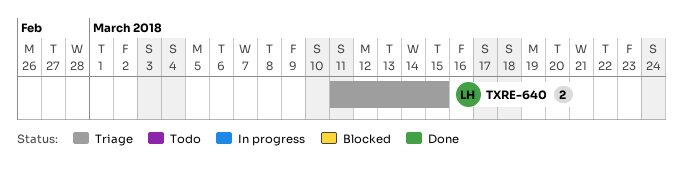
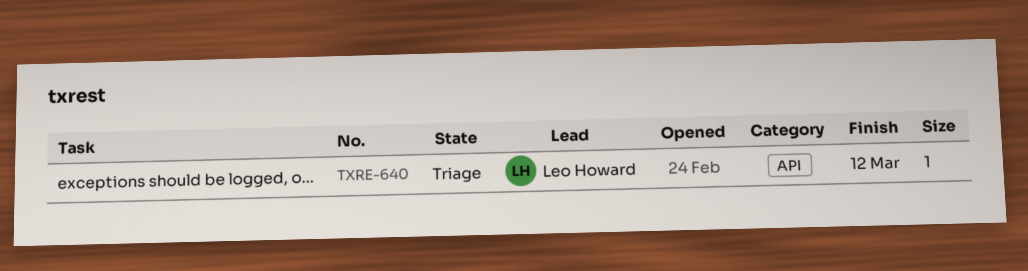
TXRE-640, estimate: 2 -> 1
TXRE-640, due: Mar 15 -> Mar 12

